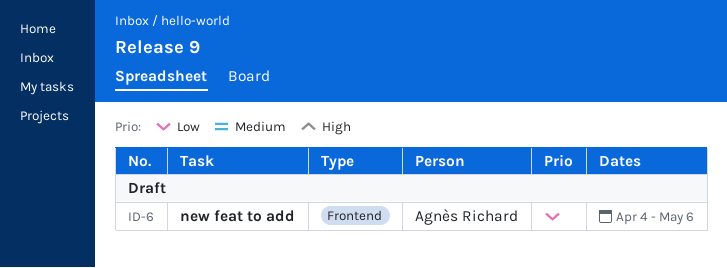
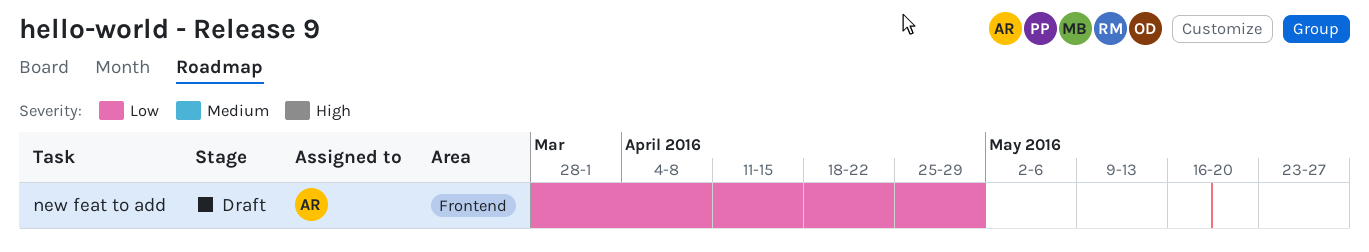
new feat to add, start: Apr 4 -> Mar 28
new feat to add, due: May 6 -> Apr 29

